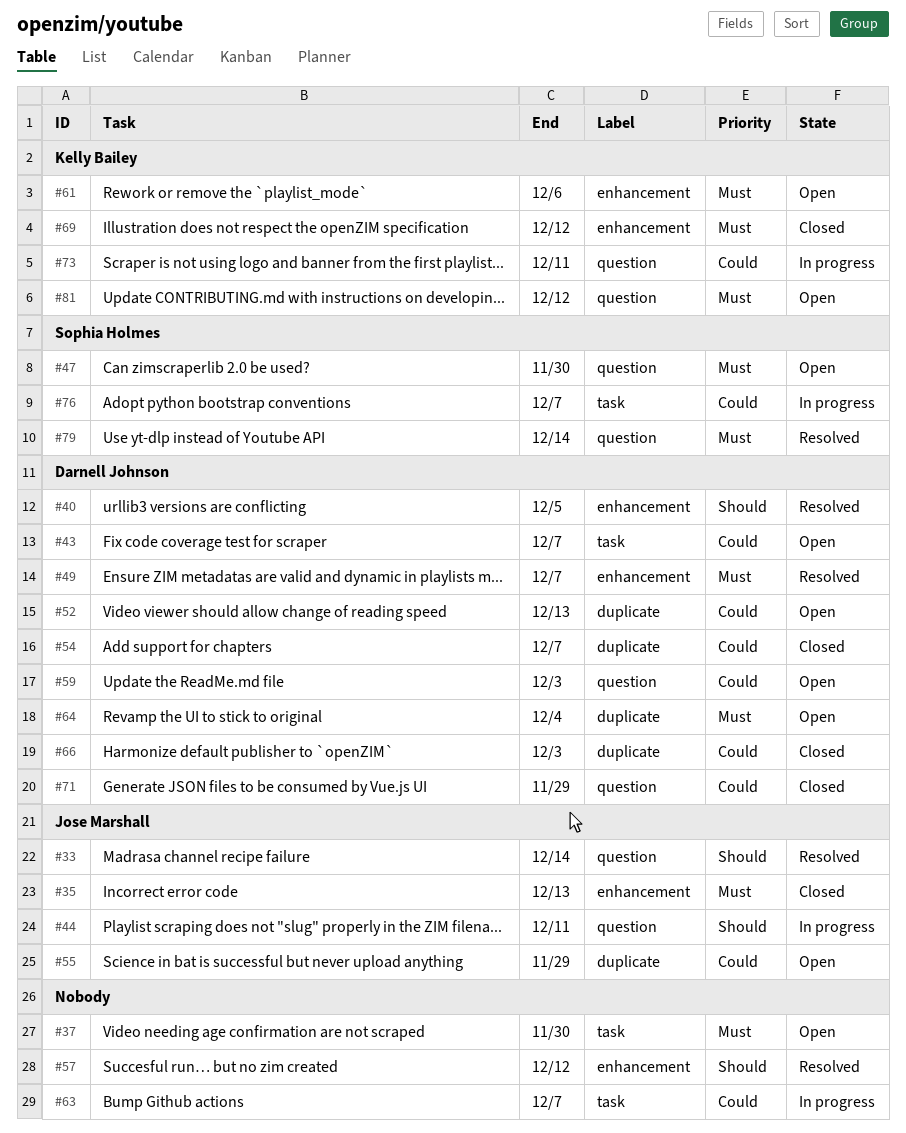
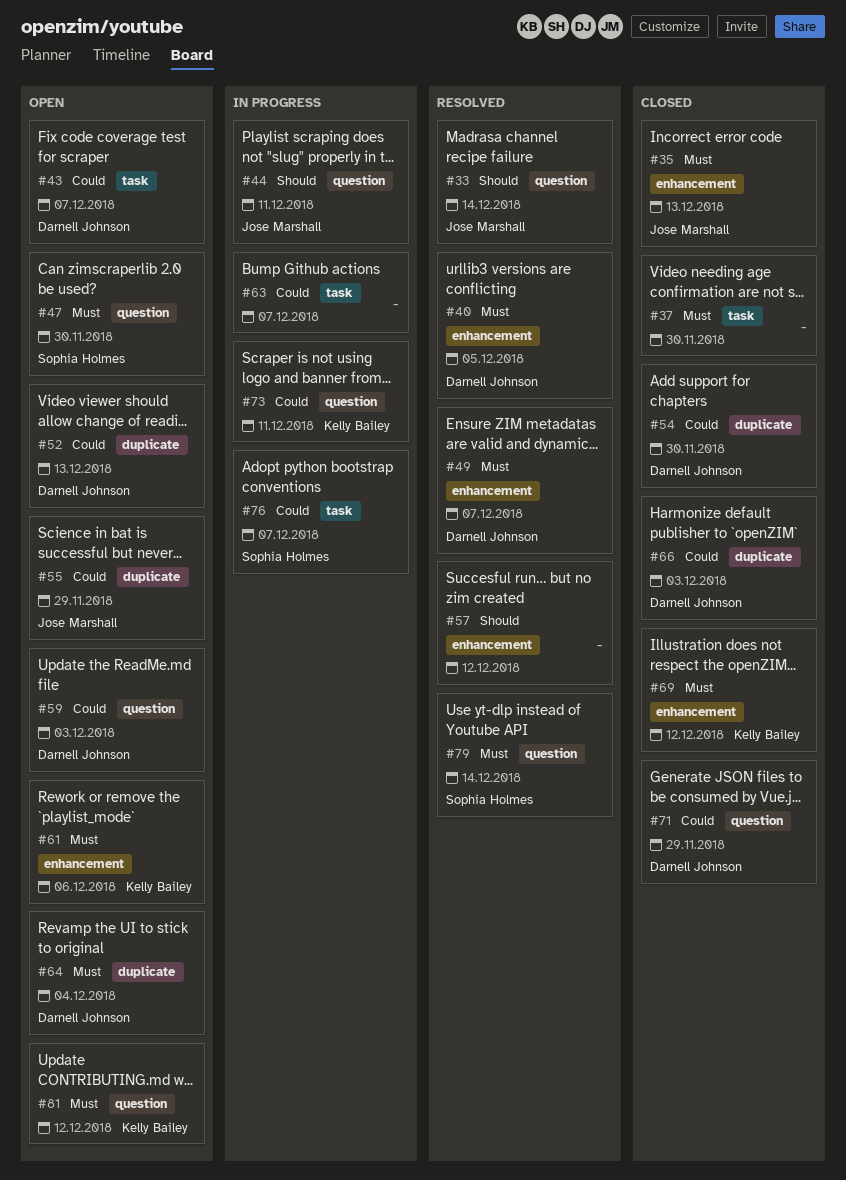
#37, status: Open -> Closed
#40, priority: Should -> Must
#54, due: Dec 7 -> Nov 30

